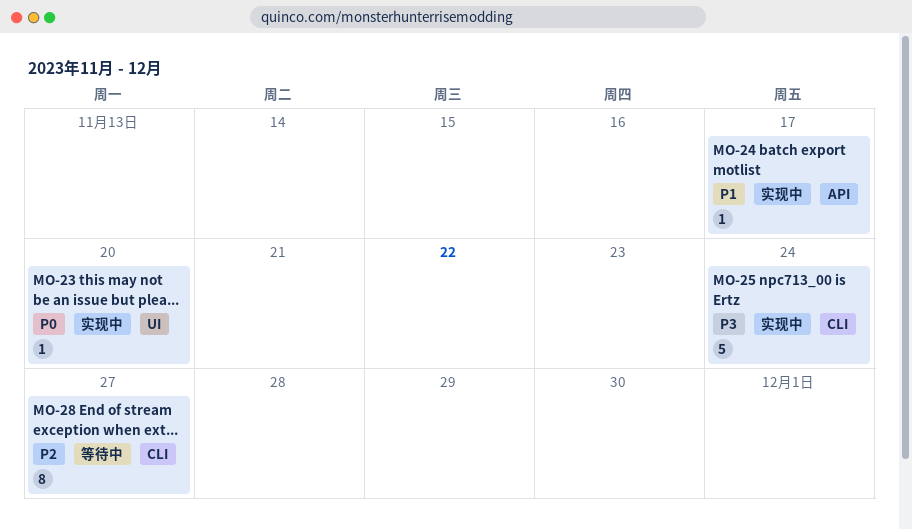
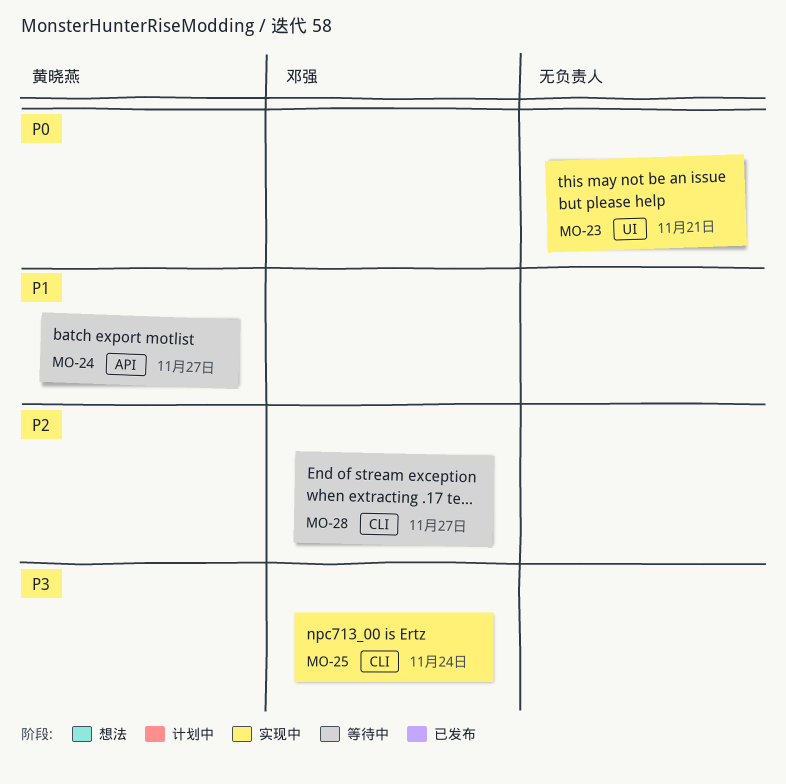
MO-23, due: Nov 20 -> Nov 21
MO-24, status: 实现中 -> 等待中
MO-24, due: Nov 17 -> Nov 27

